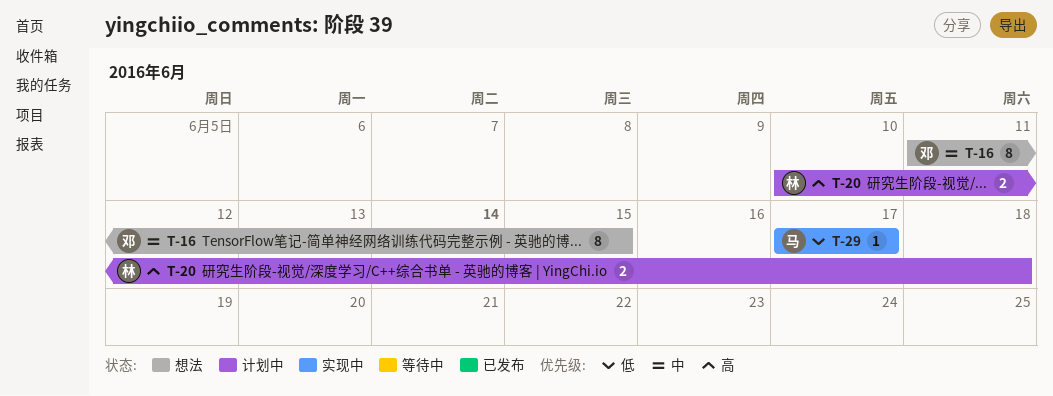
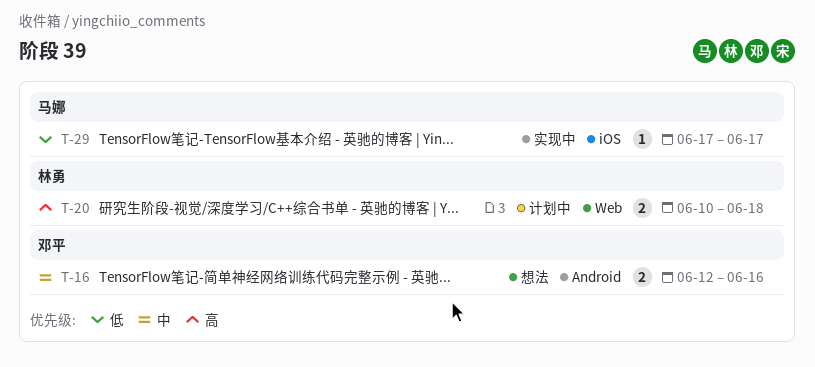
T-16, estimate: 8 -> 2
T-16, start: Jun 11 -> Jun 12
T-16, due: Jun 15 -> Jun 16

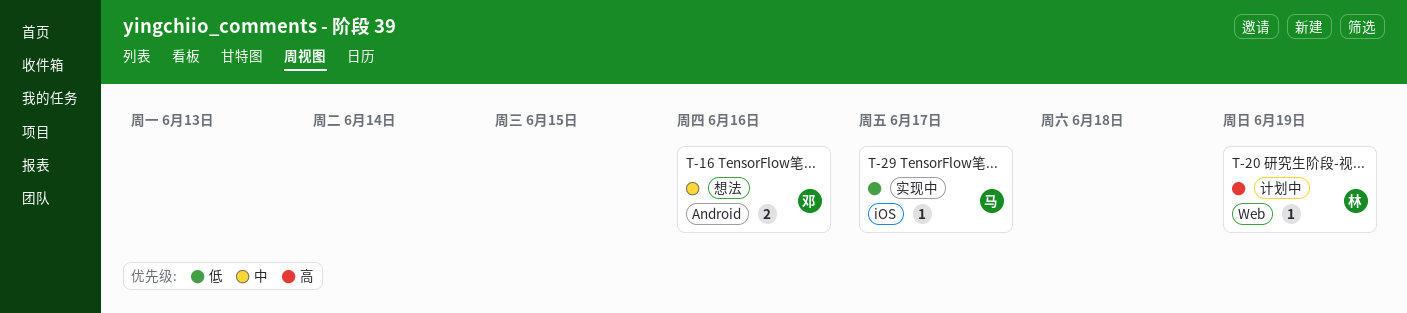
T-20, estimate: 2 -> 1
T-20, due: Jun 18 -> Jun 19

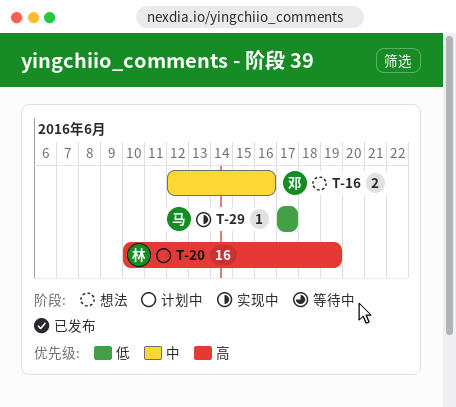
T-20, estimate: 1 -> 16

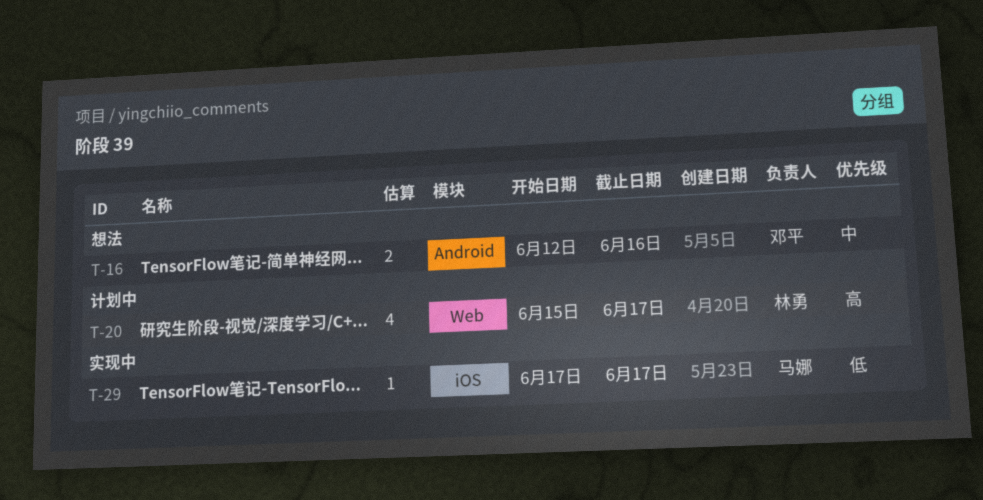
T-20, estimate: 16 -> 4
T-20, start: Jun 10 -> Jun 15
T-20, due: Jun 19 -> Jun 17

